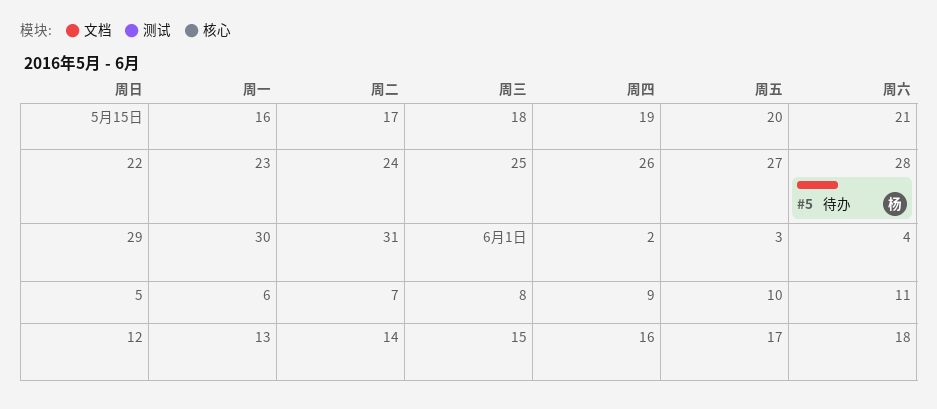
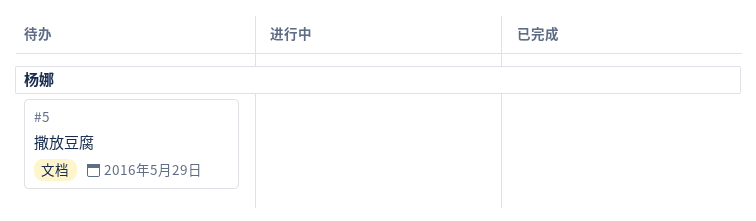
#5, due: May 28 -> May 29

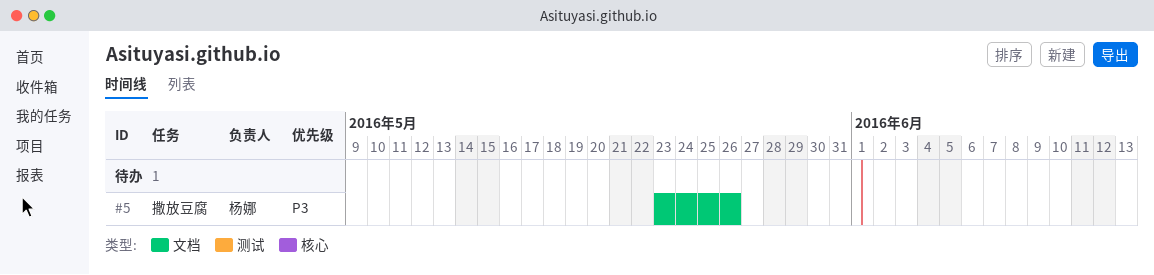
#5, due: May 29 -> May 26

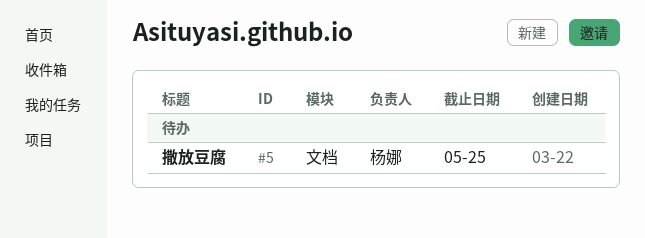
#5, due: May 26 -> May 25

